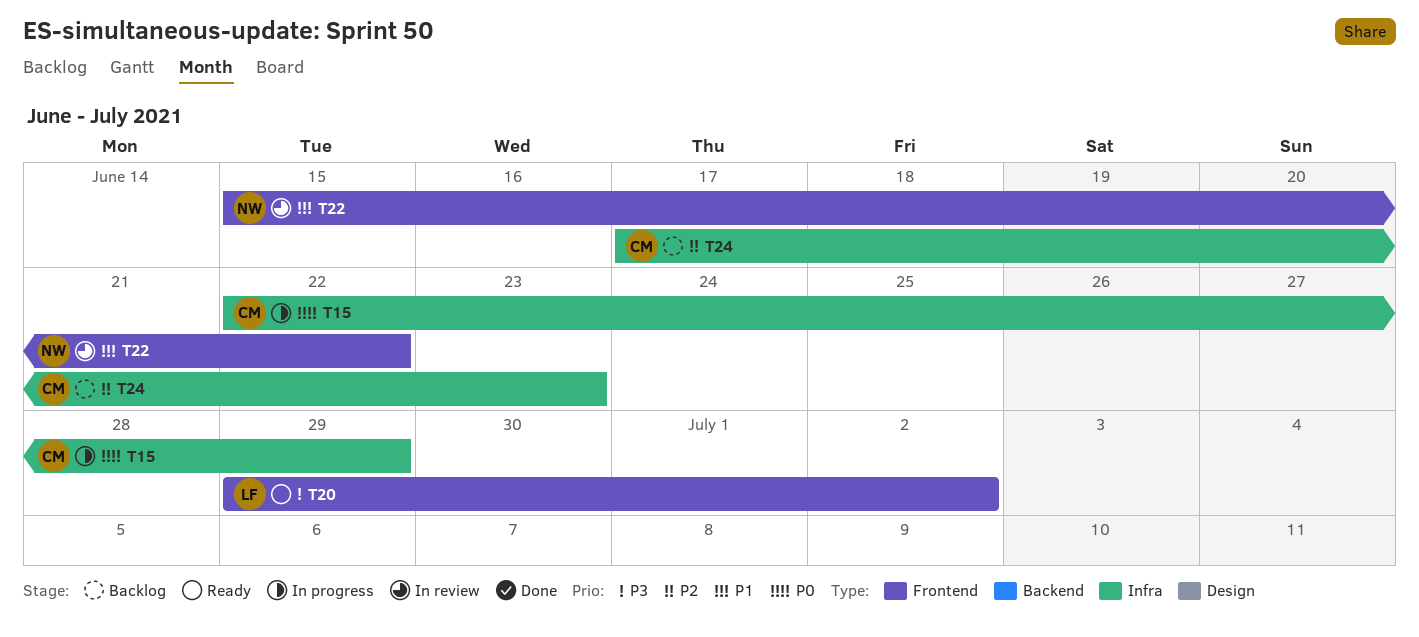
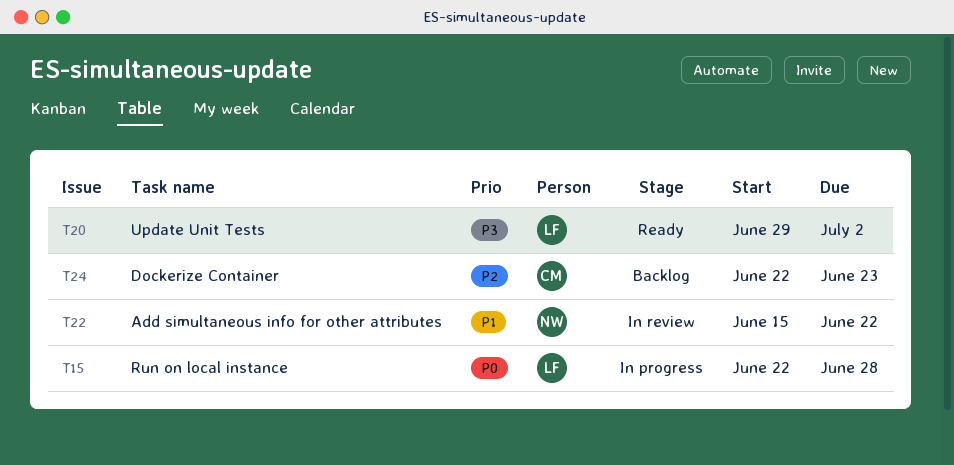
T15, owner: CM -> LF
T15, due: Jun 29 -> Jun 28
T24, start: Jun 17 -> Jun 22

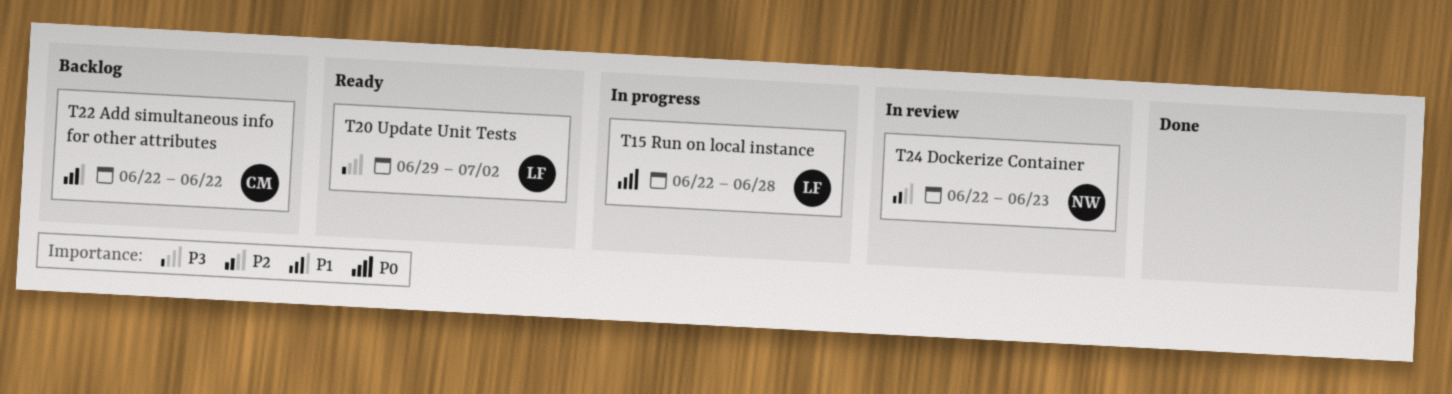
T22, status: In review -> Backlog
T22, owner: NW -> CM
T22, start: Jun 15 -> Jun 22
T24, status: Backlog -> In review
T24, owner: CM -> NW

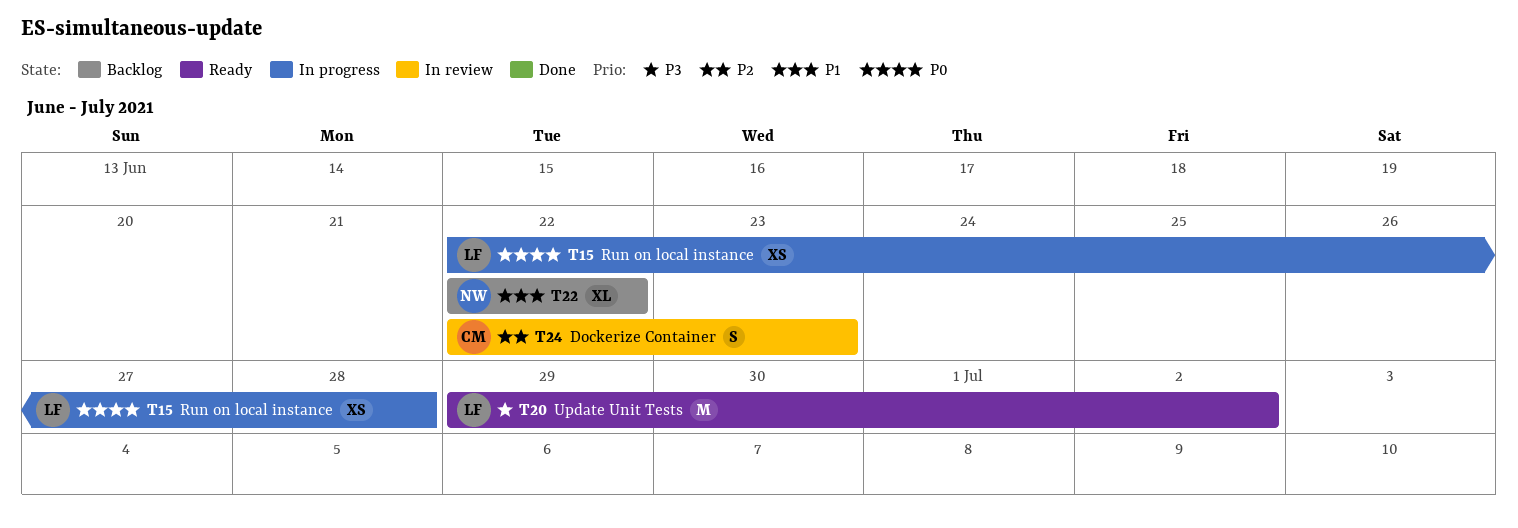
T22, owner: CM -> NW
T24, owner: NW -> CM

